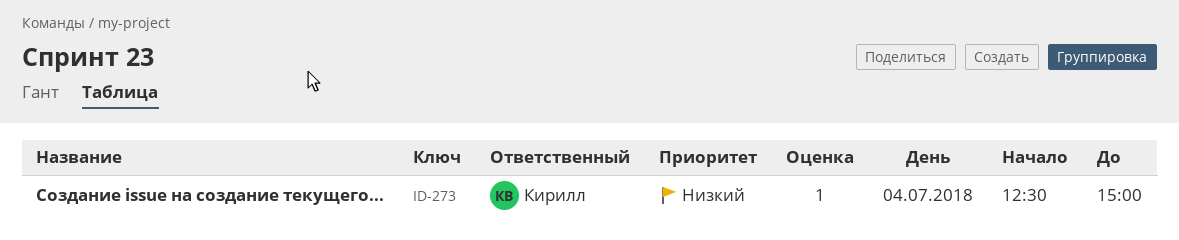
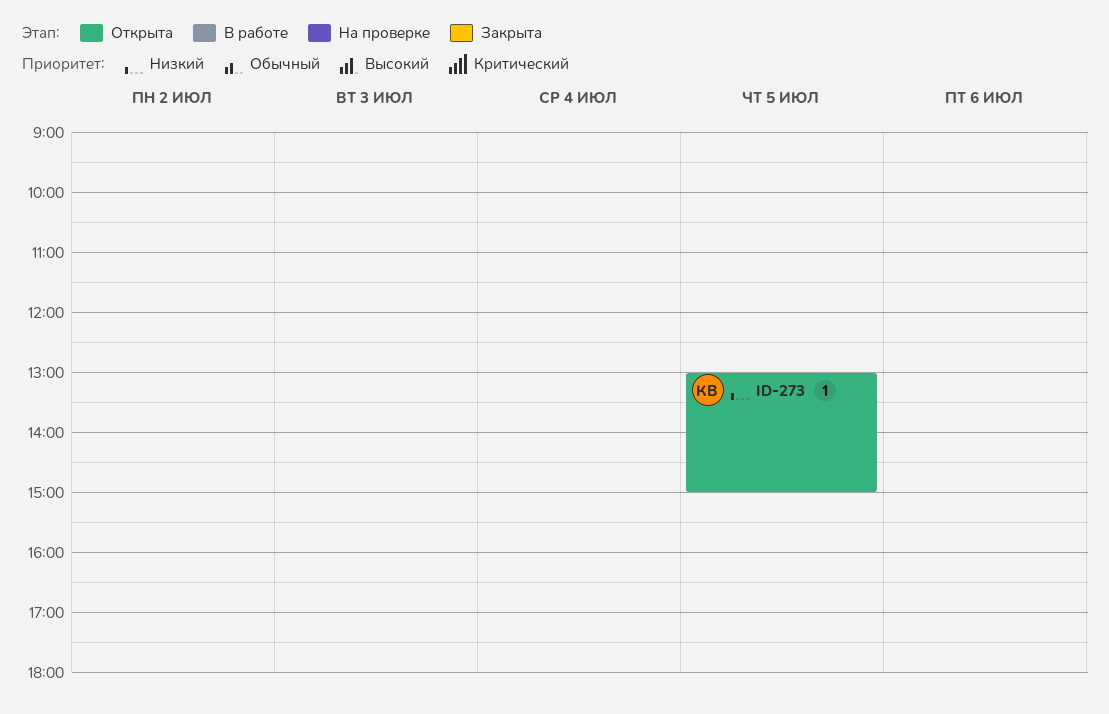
ID-273, day: Jul 4 -> Jul 5
ID-273, begins: 12:30 -> 13:00

